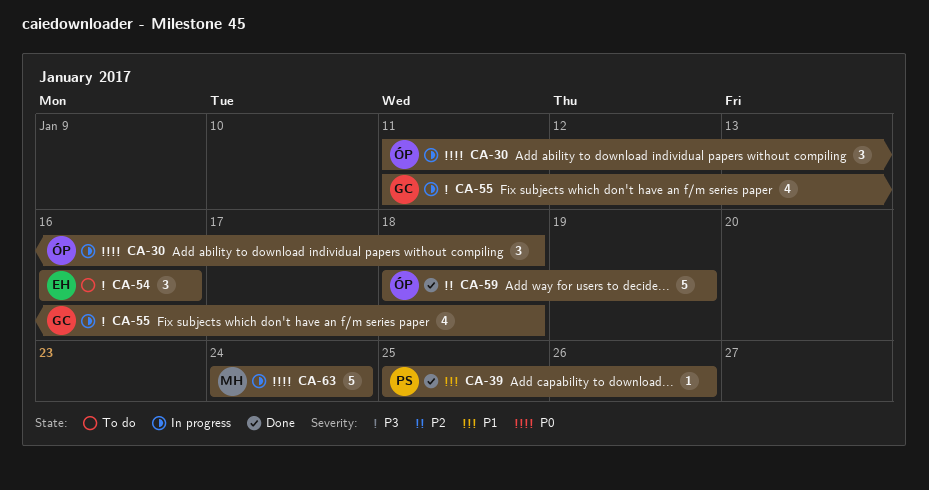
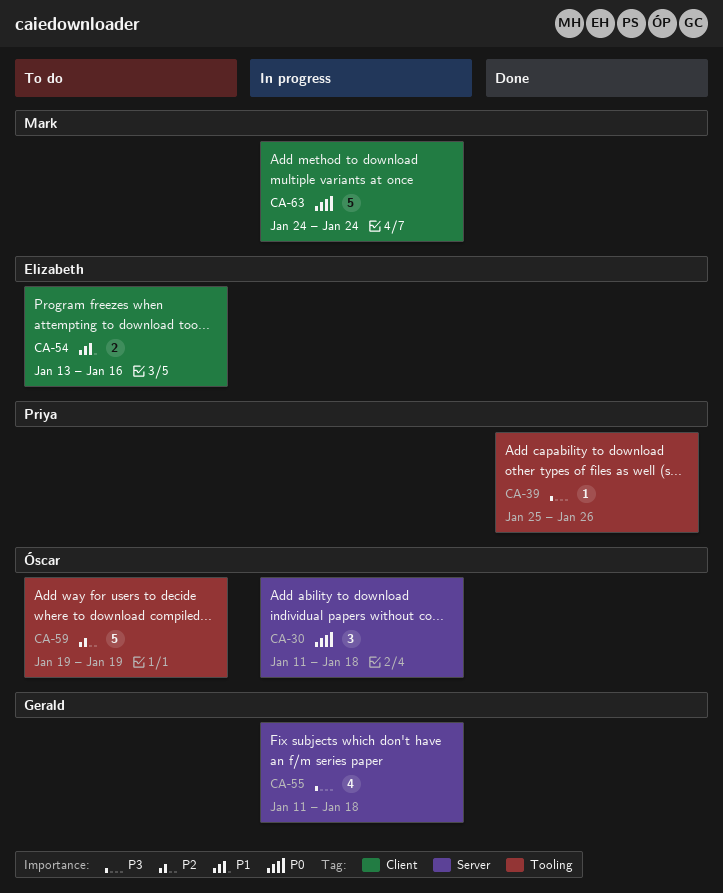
CA-39, priority: P1 -> P3
CA-54, priority: P3 -> P1
CA-54, estimate: 3 -> 2
CA-54, start: Jan 16 -> Jan 13
CA-59, status: Done -> To do
CA-59, start: Jan 18 -> Jan 19

